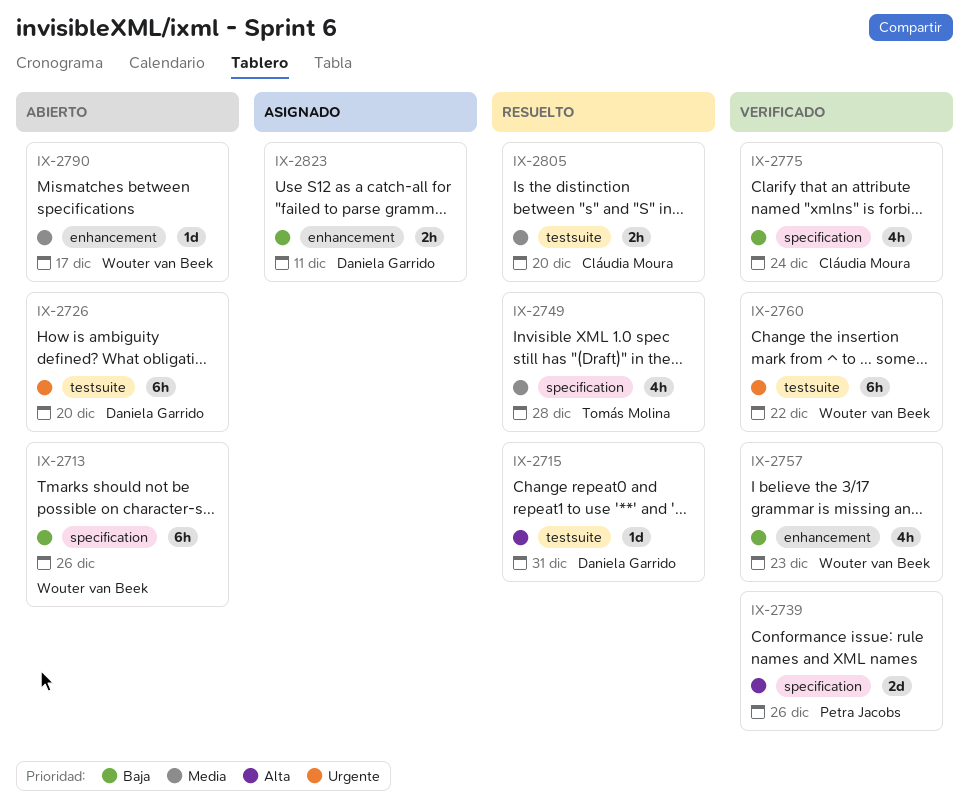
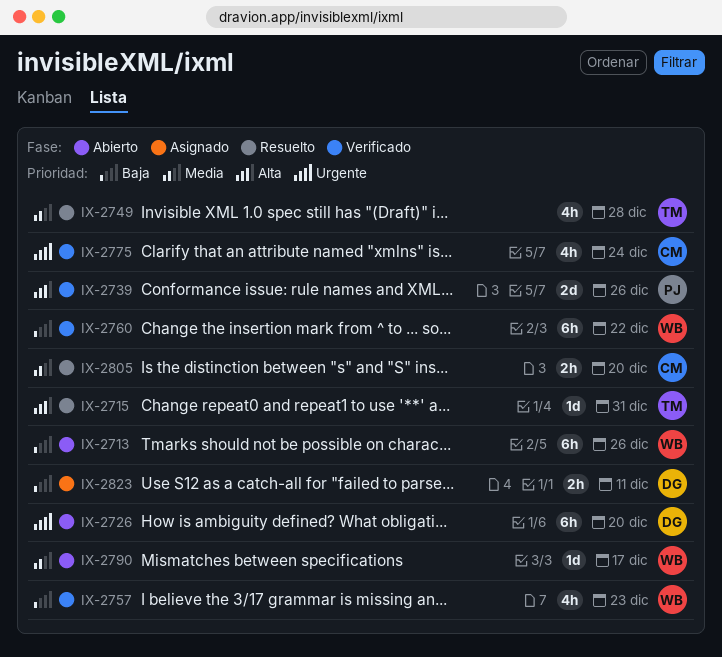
IX-2715, owner: Daniela Garrido -> Tomás Molina
IX-2760, priority: Urgente -> Baja
IX-2775, priority: Baja -> Urgente

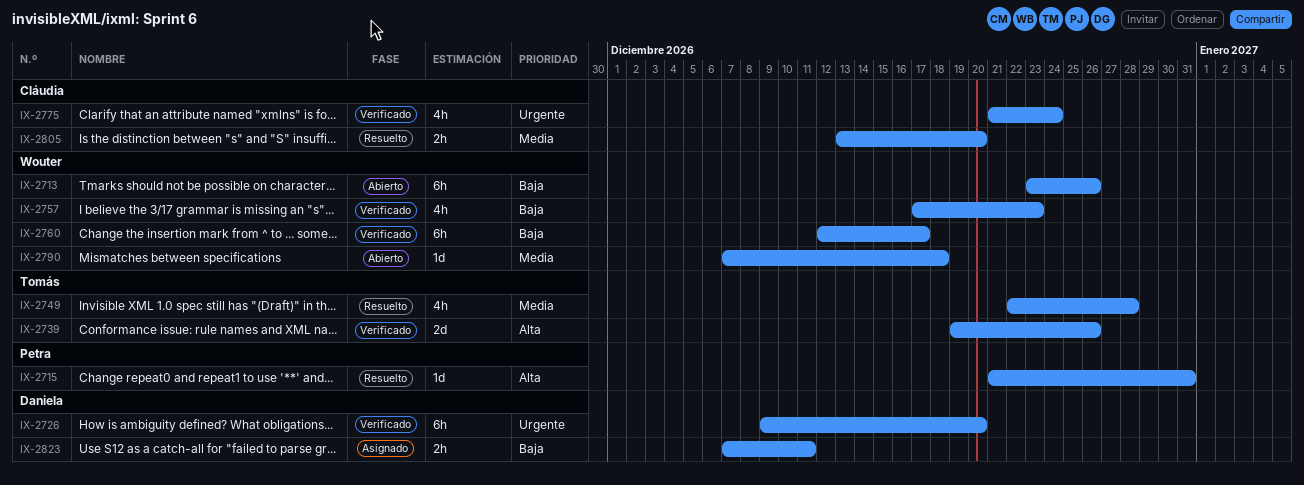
IX-2715, owner: Tomás -> Petra
IX-2726, status: Abierto -> Verificado
IX-2739, owner: Petra -> Tomás
IX-2760, due: Dec 22 -> Dec 17
IX-2790, due: Dec 17 -> Dec 18

